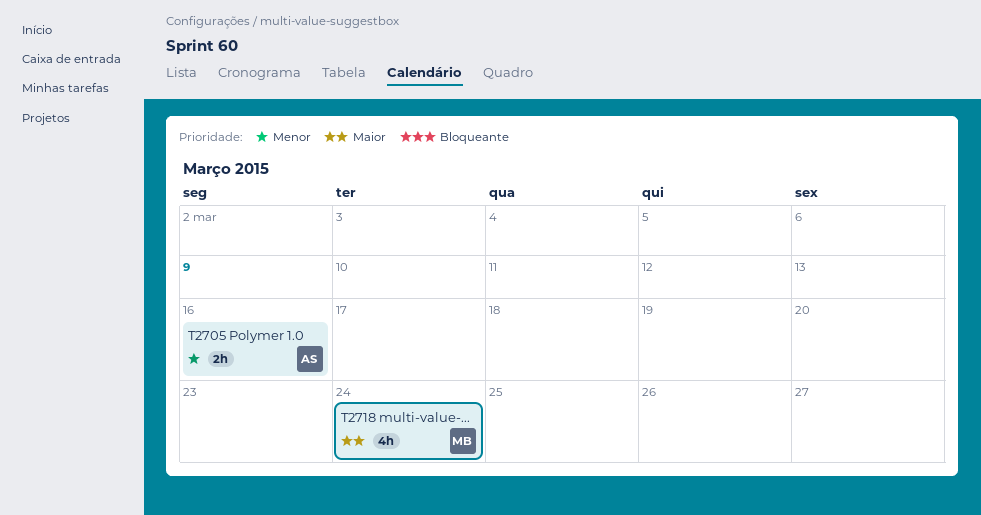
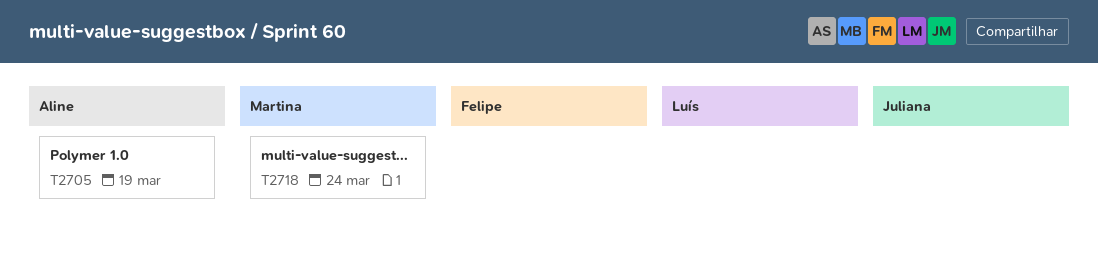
T2705, due: Mar 16 -> Mar 19

